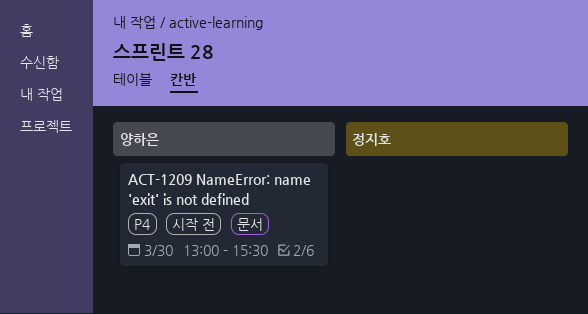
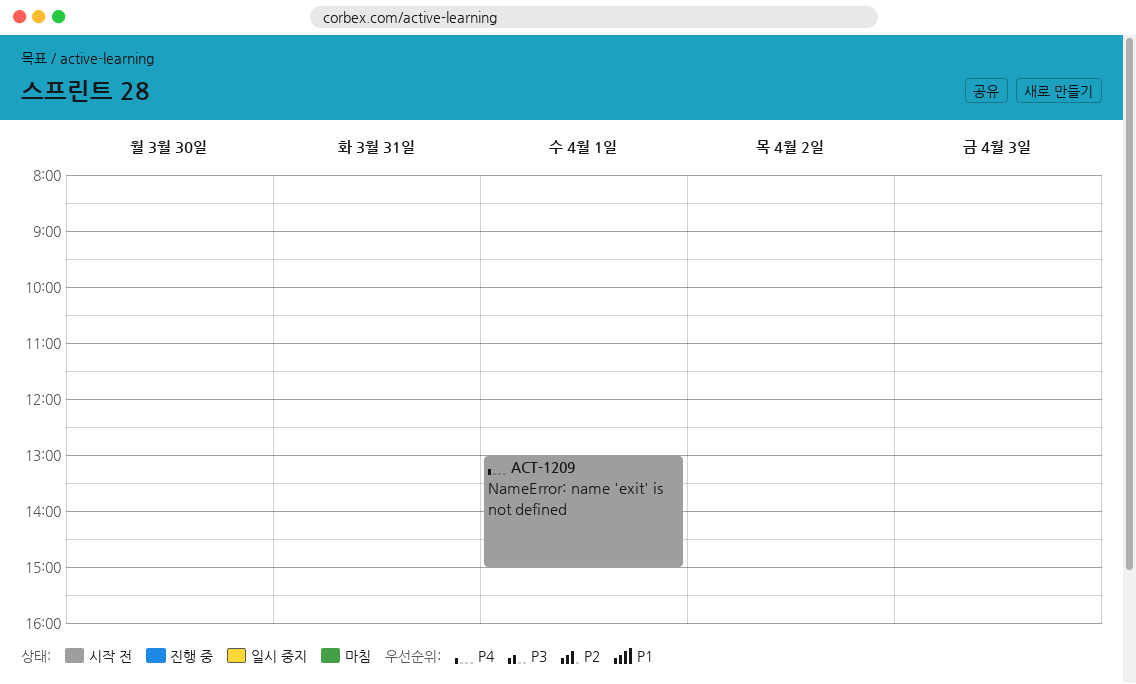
ACT-1209, day: Mar 30 -> Apr 1
ACT-1209, ends: 15:30 -> 15:00

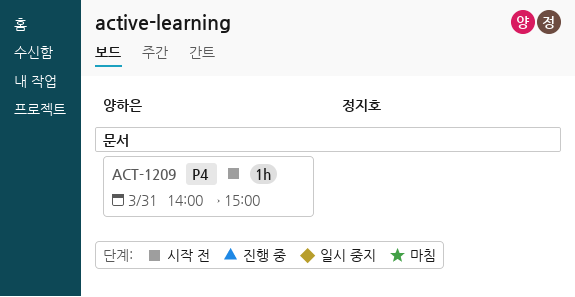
ACT-1209, day: Apr 1 -> Mar 31
ACT-1209, begins: 13:00 -> 14:00

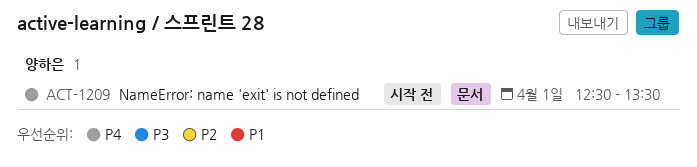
ACT-1209, day: Mar 31 -> Apr 1
ACT-1209, begins: 14:00 -> 12:30
ACT-1209, ends: 15:00 -> 13:30

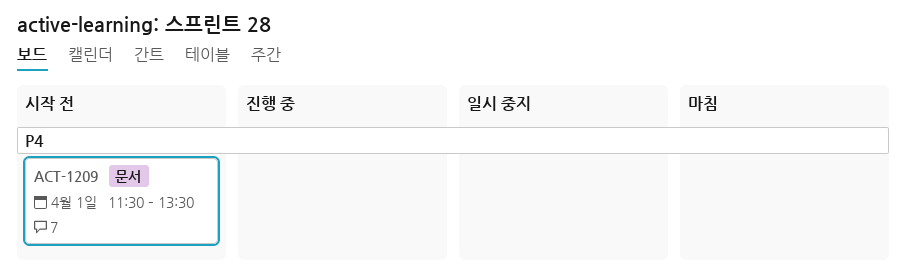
ACT-1209, begins: 12:30 -> 11:30

